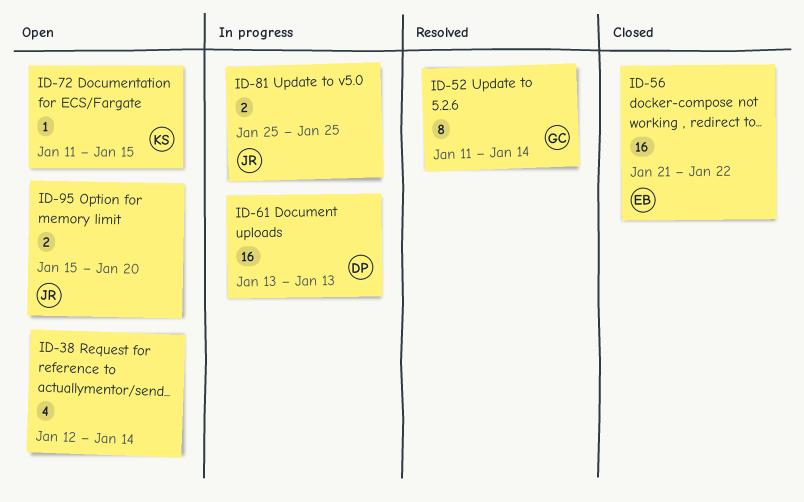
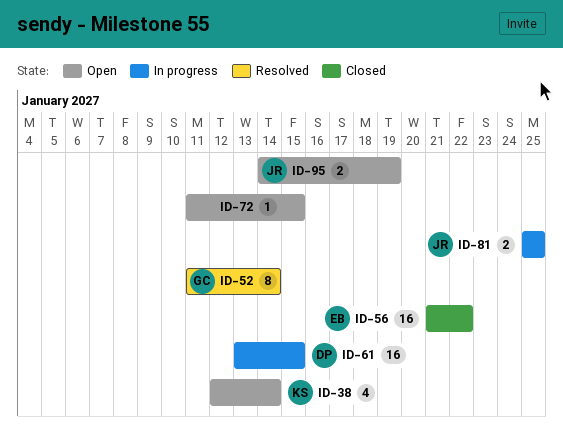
ID-38, owner: none -> KS
ID-61, due: Jan 13 -> Jan 15
ID-72, owner: KS -> none
ID-95, start: Jan 15 -> Jan 14
ID-95, due: Jan 20 -> Jan 19

